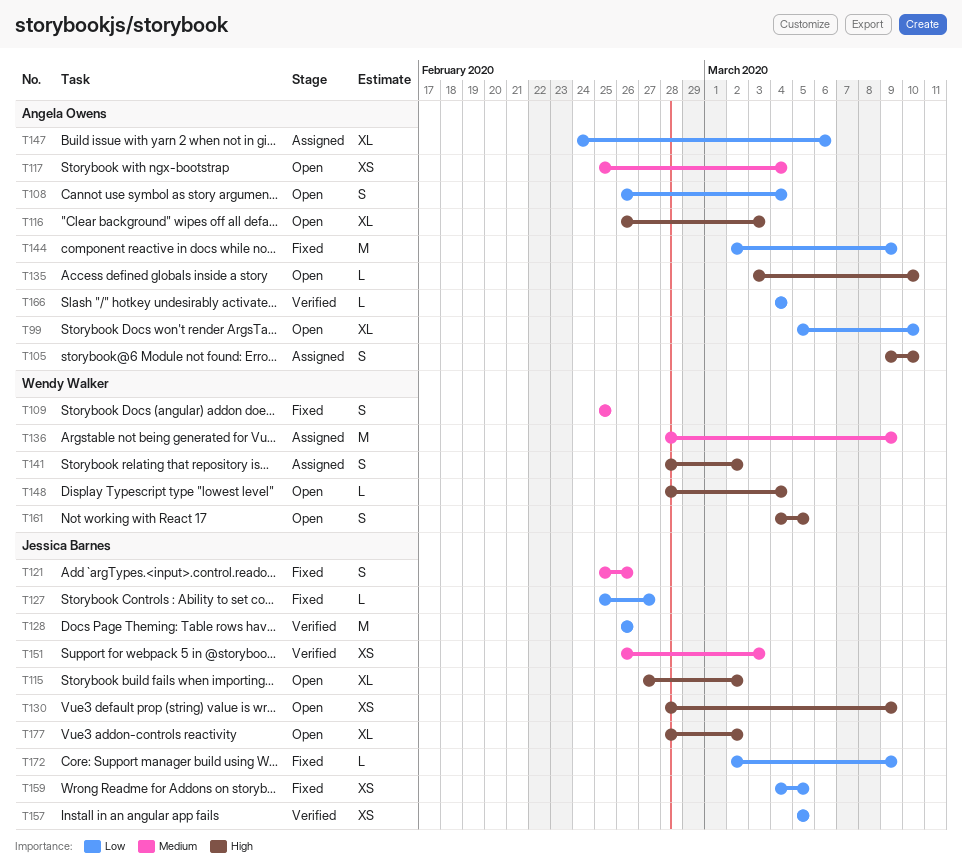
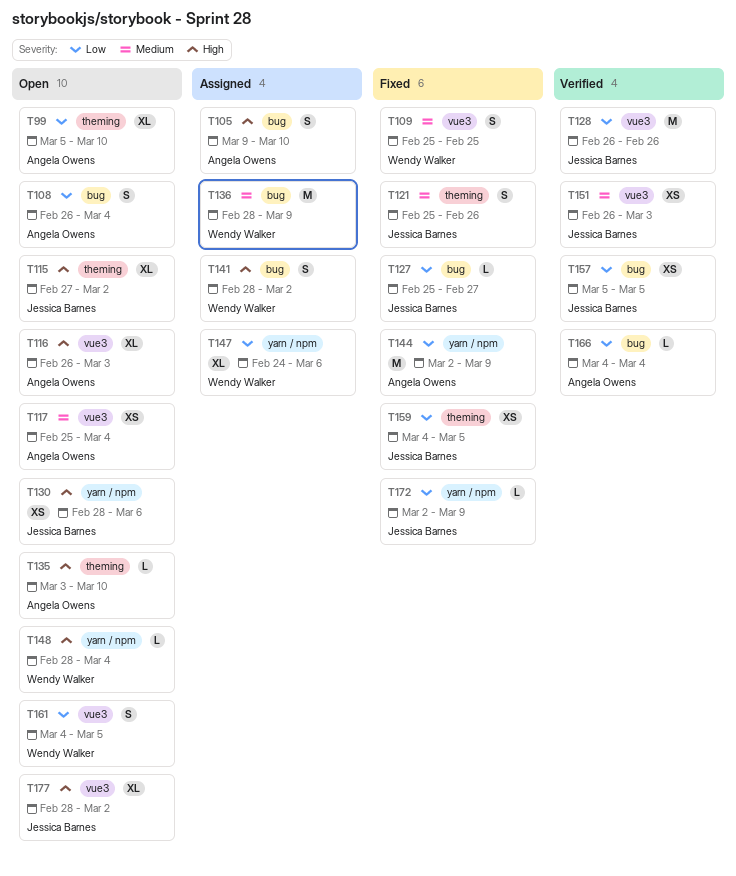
T130, due: Mar 9 -> Mar 6
T147, owner: Angela Owens -> Wendy Walker
T161, priority: High -> Low

